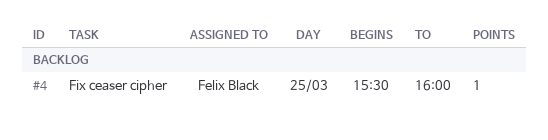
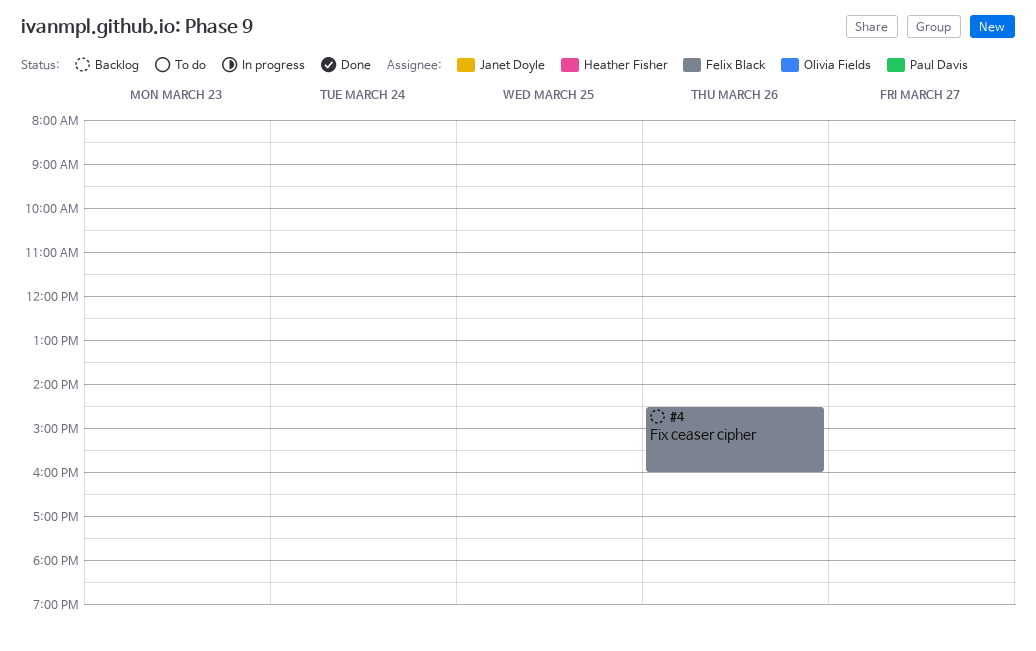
#4, day: Mar 25 -> Mar 26
#4, begins: 15:30 -> 14:30

